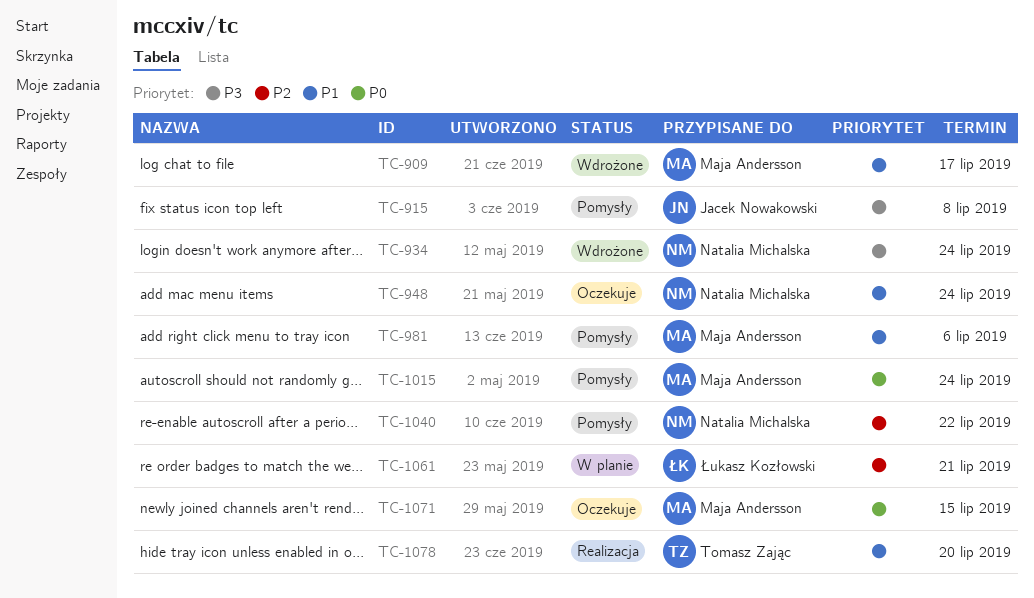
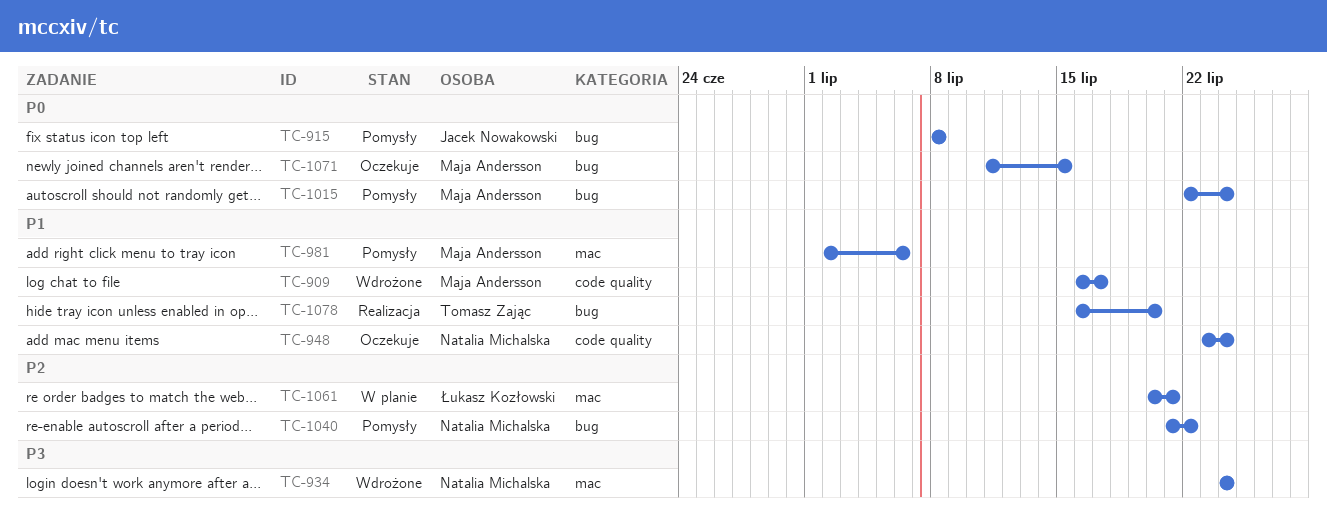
TC-915, priority: P3 -> P0

